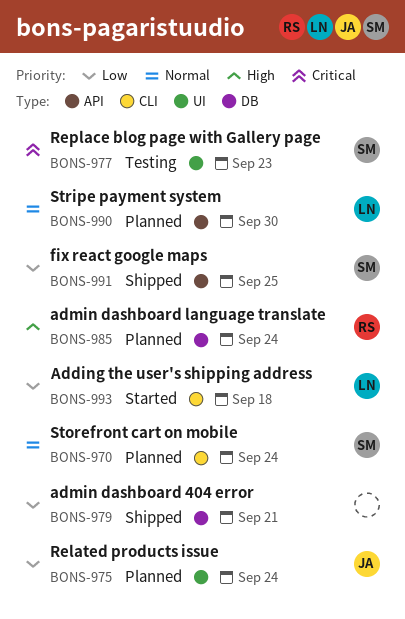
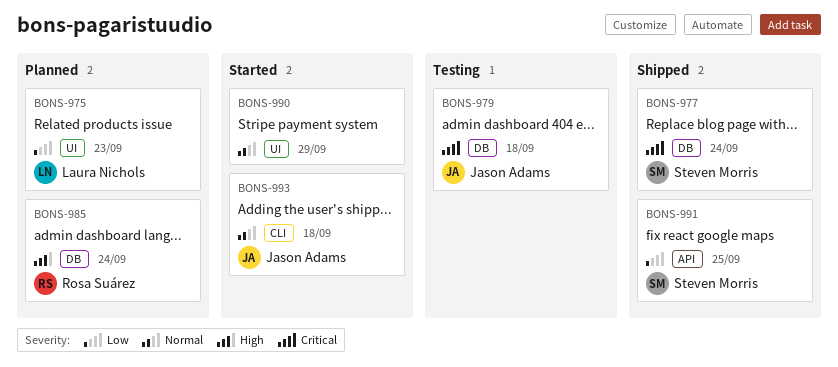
BONS-970: present -> none
BONS-975, owner: Jason Adams -> Laura Nichols
BONS-975, due: Sep 24 -> Sep 23
BONS-977, status: Testing -> Shipped
BONS-977, label: UI -> DB
BONS-977, due: Sep 23 -> Sep 24
BONS-979, status: Shipped -> Testing
BONS-979, owner: none -> Jason Adams
BONS-979, priority: Low -> Critical
BONS-979, due: Sep 21 -> Sep 18
BONS-990, status: Planned -> Started
BONS-990, owner: Laura Nichols -> none
BONS-990, label: API -> UI
BONS-990, due: Sep 30 -> Sep 29
BONS-993, owner: Laura Nichols -> Jason Adams
BONS-993, priority: Low -> Normal

